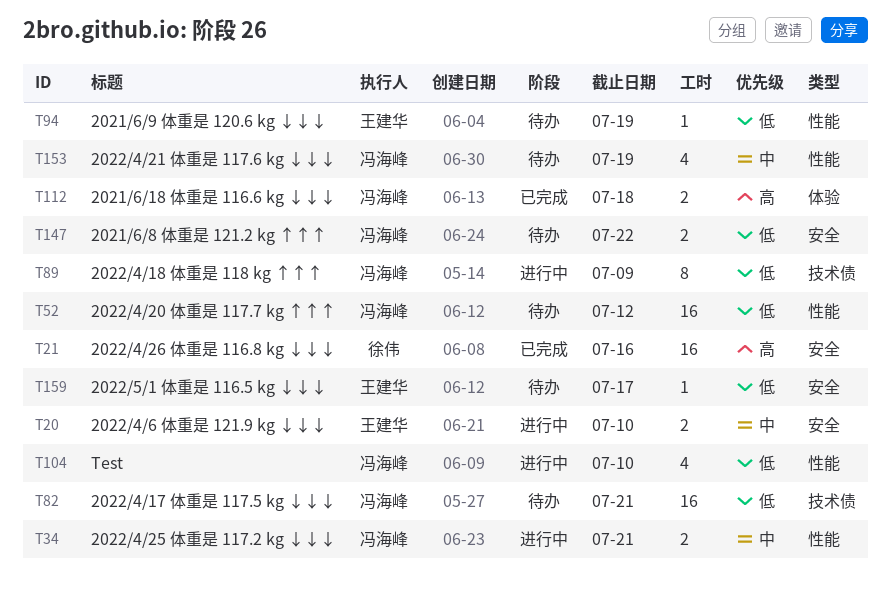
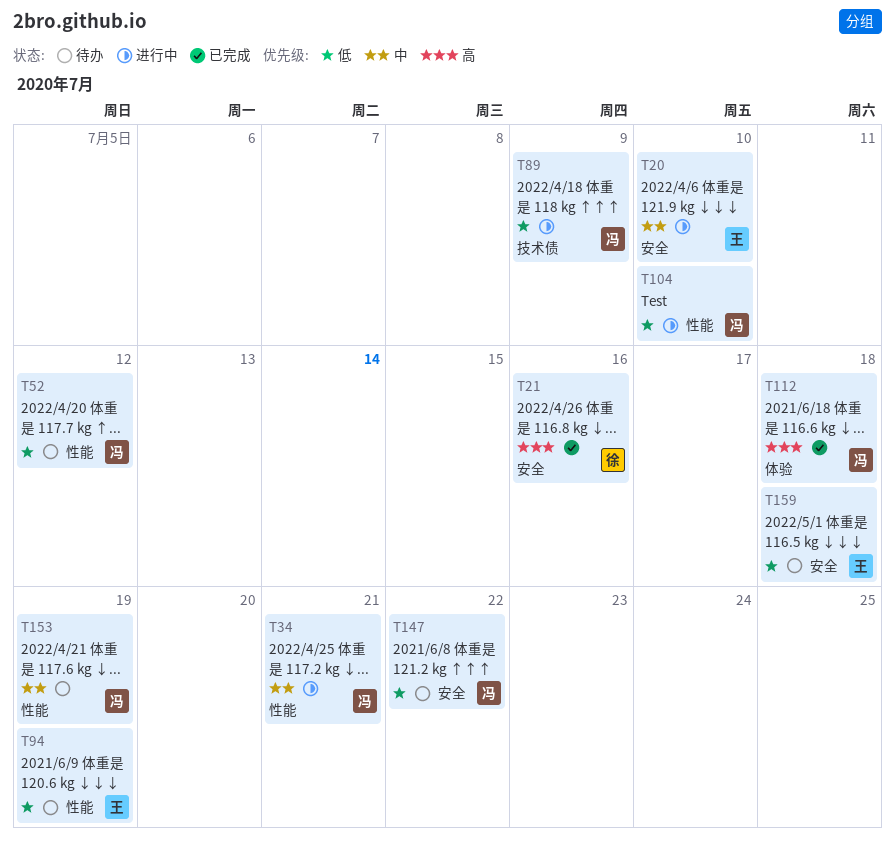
T82: present -> none
T159, due: Jul 17 -> Jul 18

